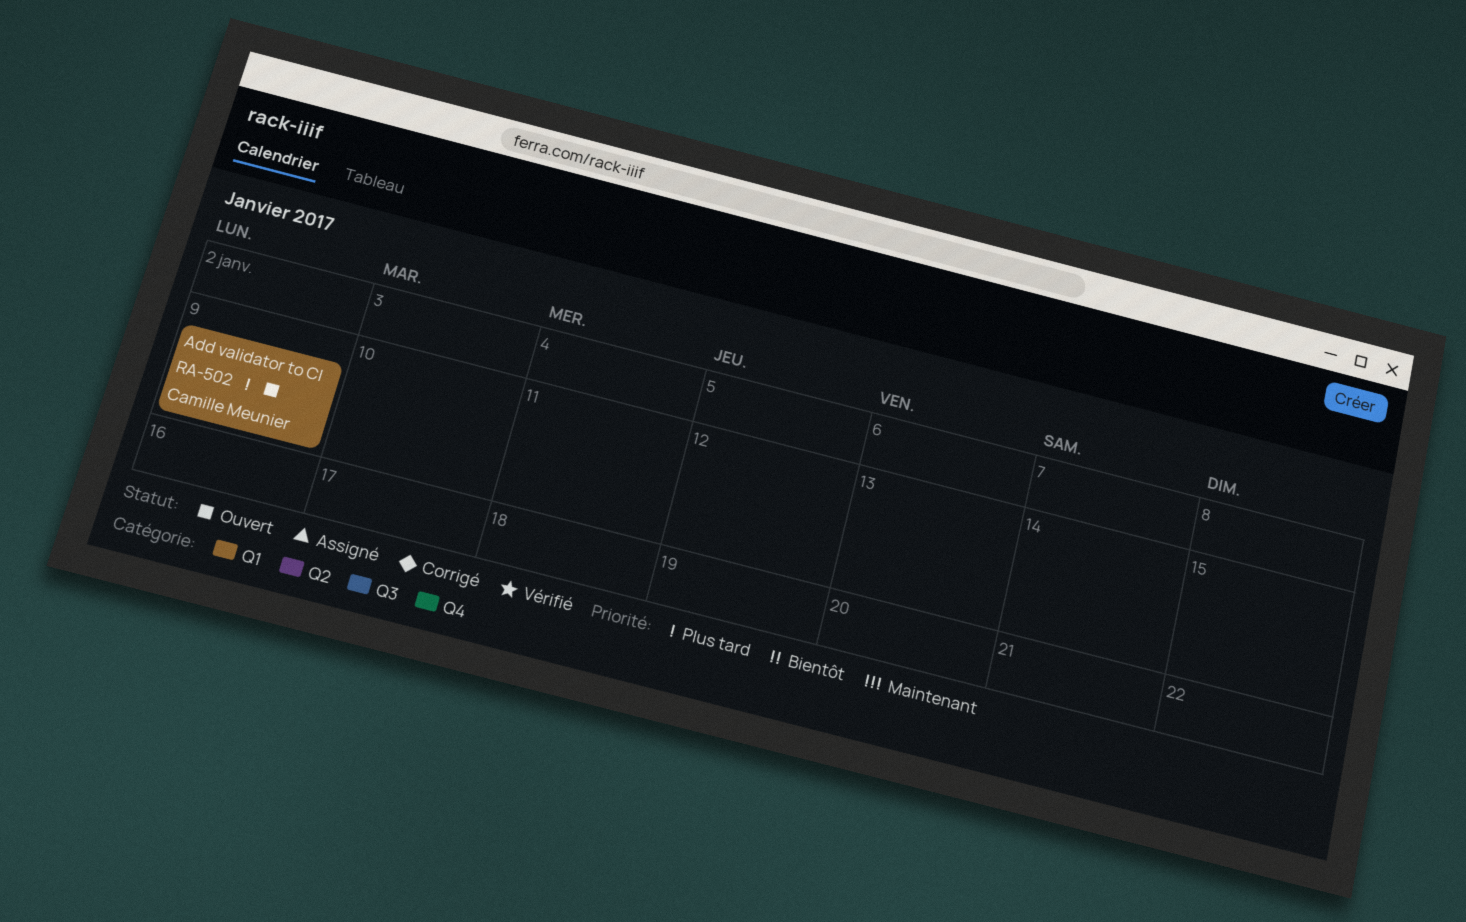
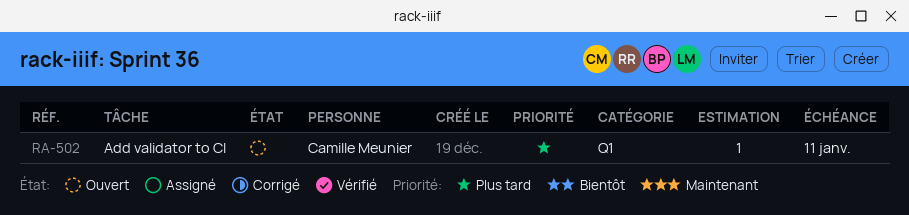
RA-502, due: Jan 9 -> Jan 11

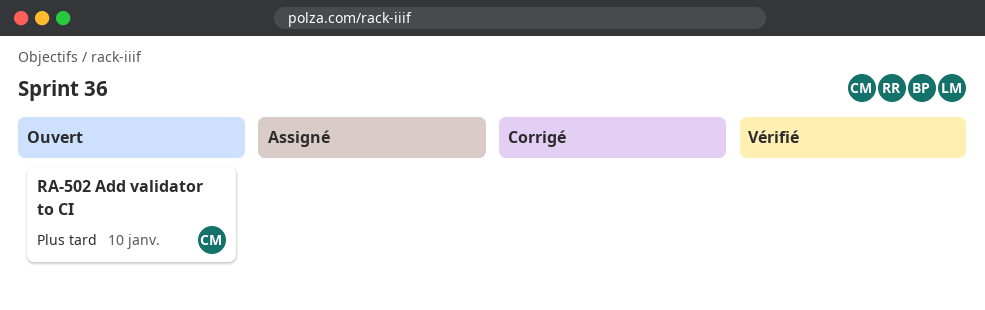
RA-502, due: Jan 11 -> Jan 10

